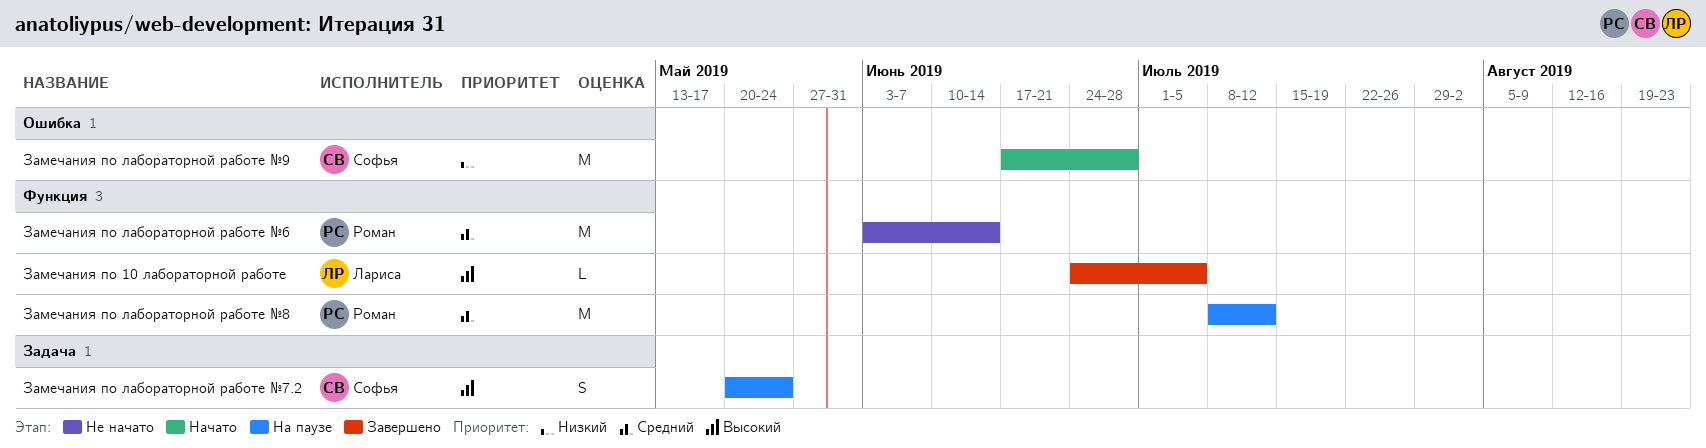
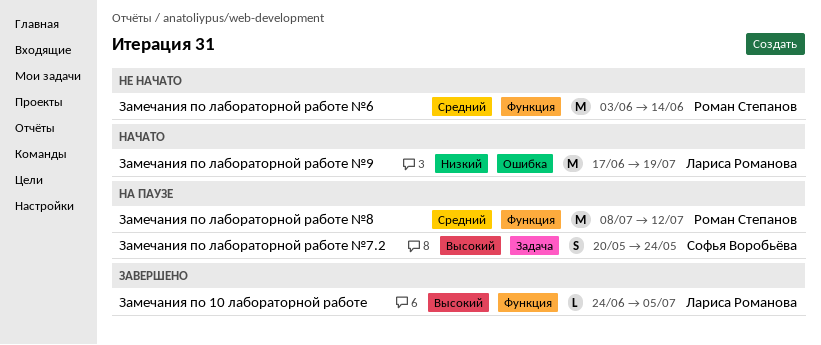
Замечания по лабораторной работе №9, owner: Софья Воробьёва -> Лариса Романова
Замечания по лабораторной работе №9, due: Jun 28 -> Jul 19

